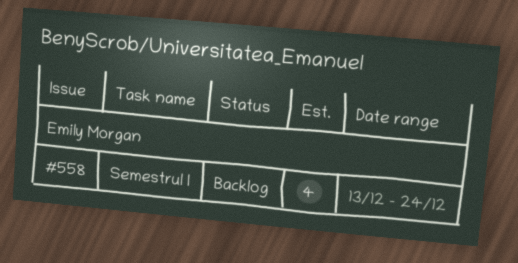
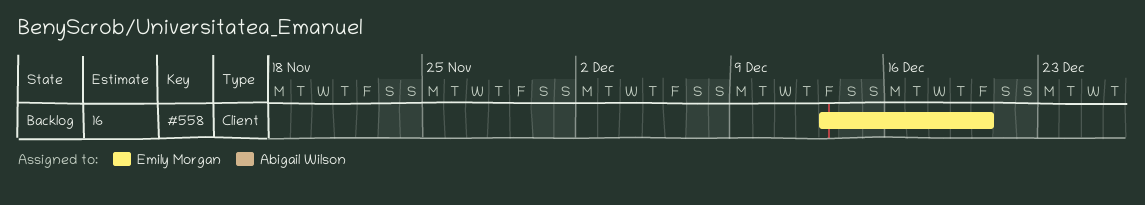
#558, estimate: 4 -> 16
#558, due: Dec 24 -> Dec 20

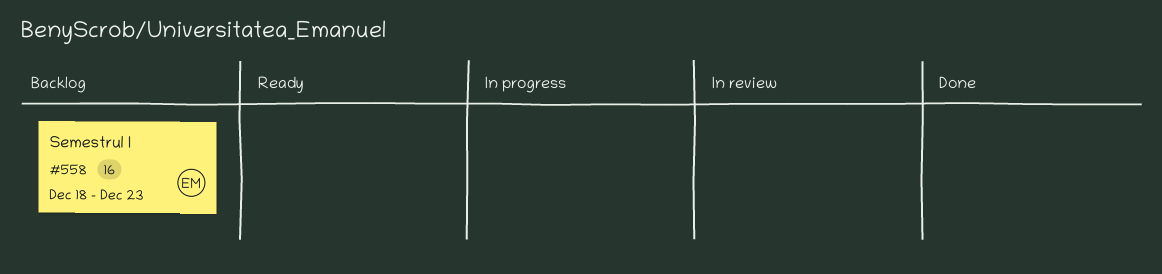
#558, start: Dec 13 -> Dec 18
#558, due: Dec 20 -> Dec 23

